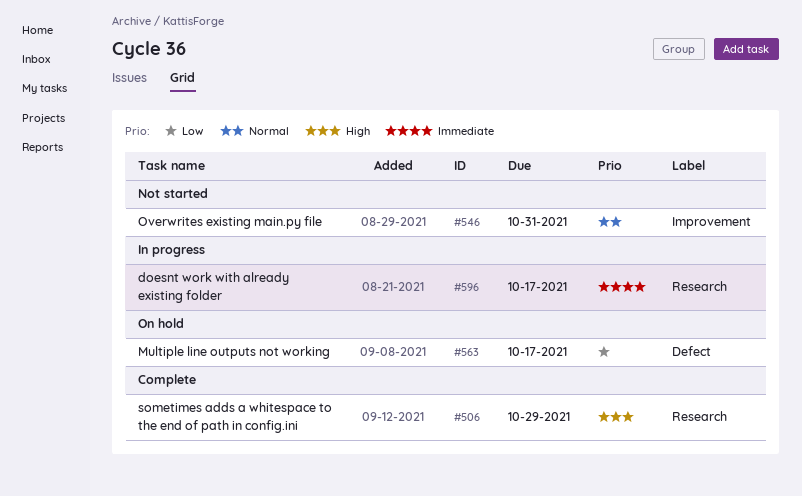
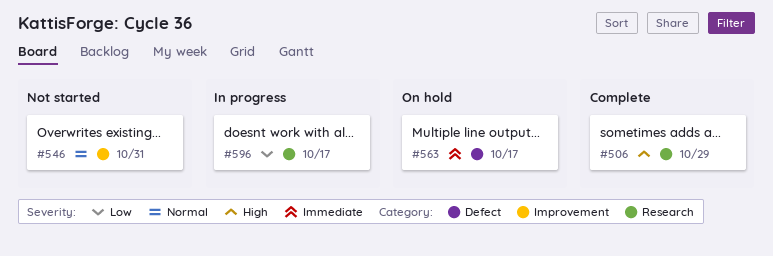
#563, priority: Low -> Immediate
#596, priority: Immediate -> Low

